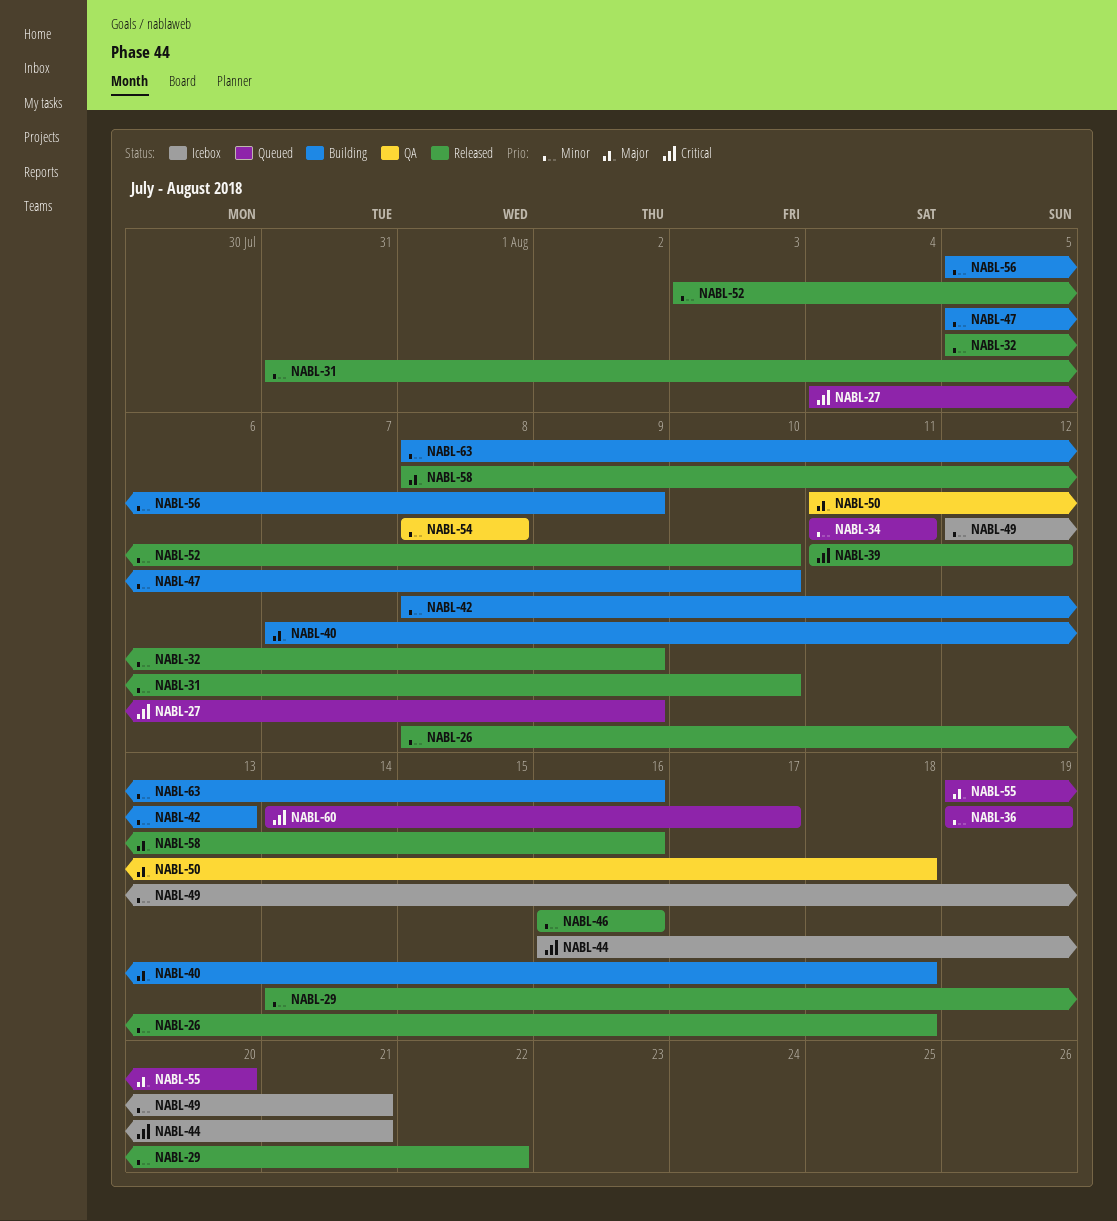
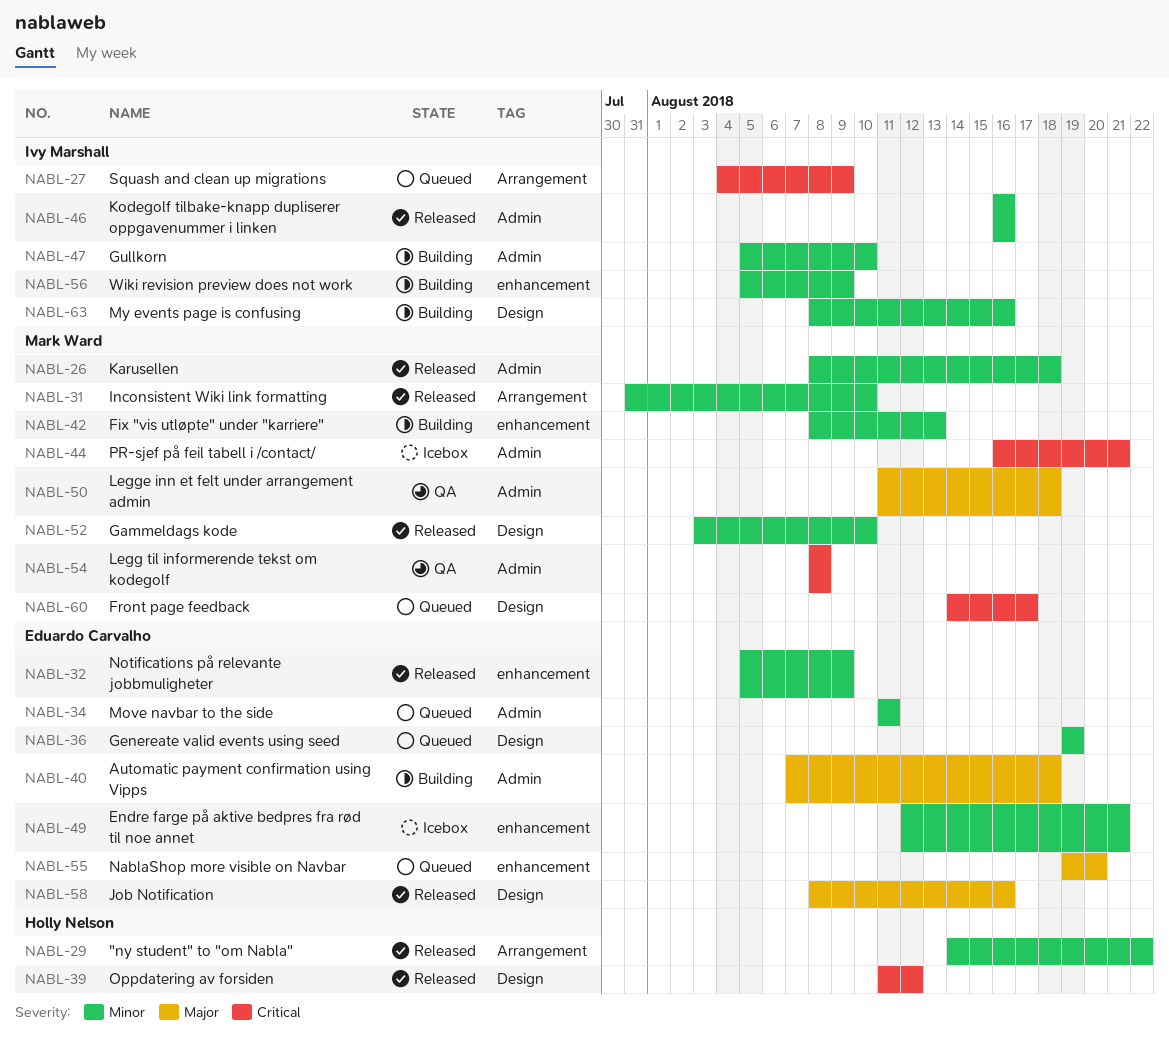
NABL-54, priority: Minor -> Critical

